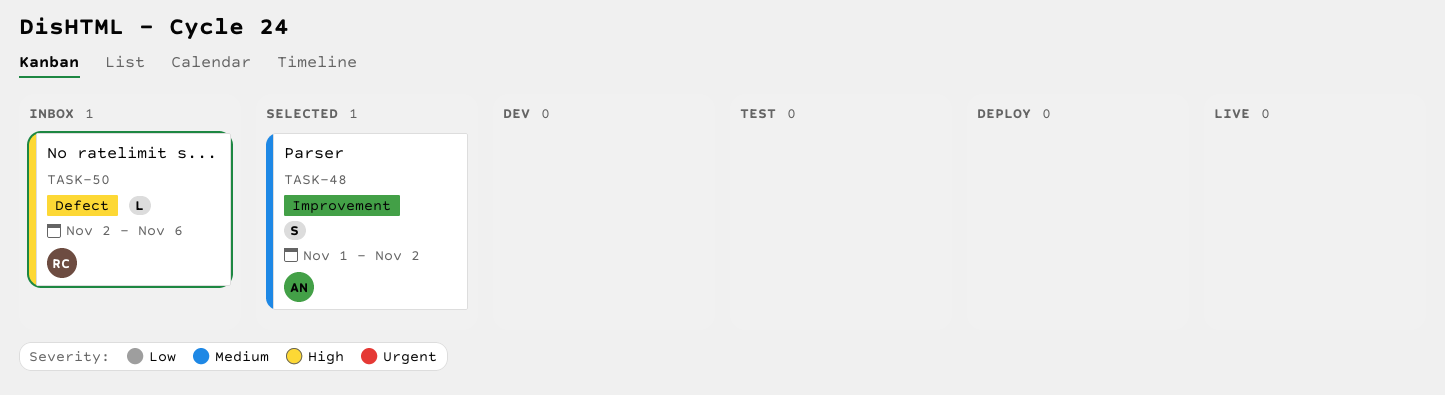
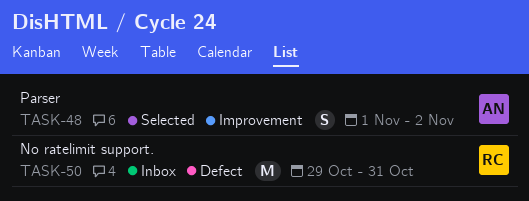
TASK-50, estimate: L -> M
TASK-50, start: Nov 2 -> Oct 29
TASK-50, due: Nov 6 -> Oct 31

